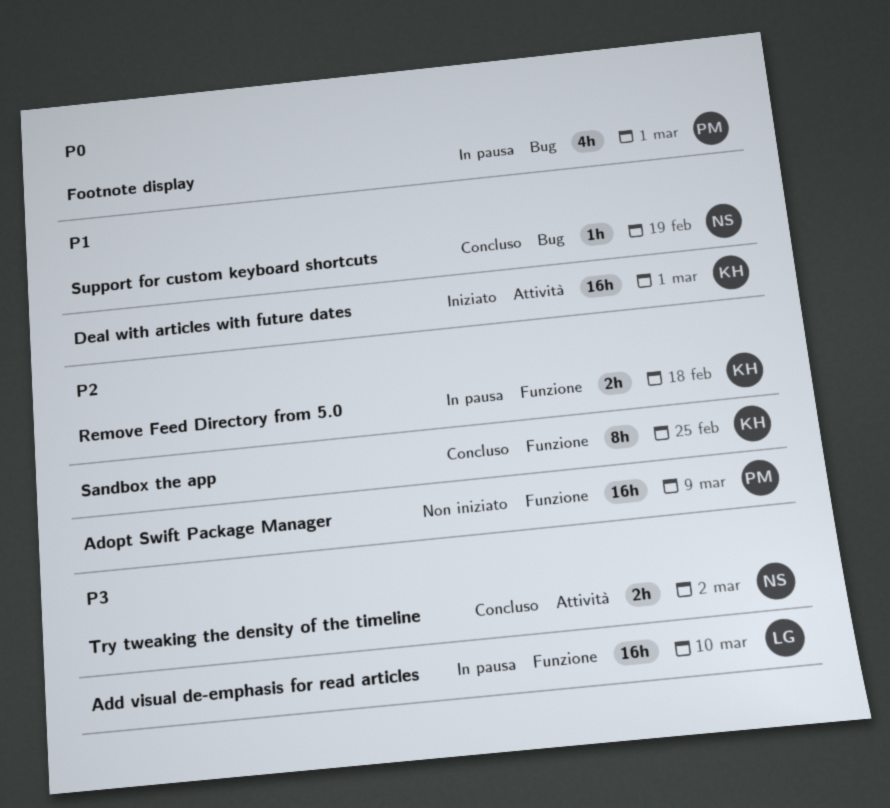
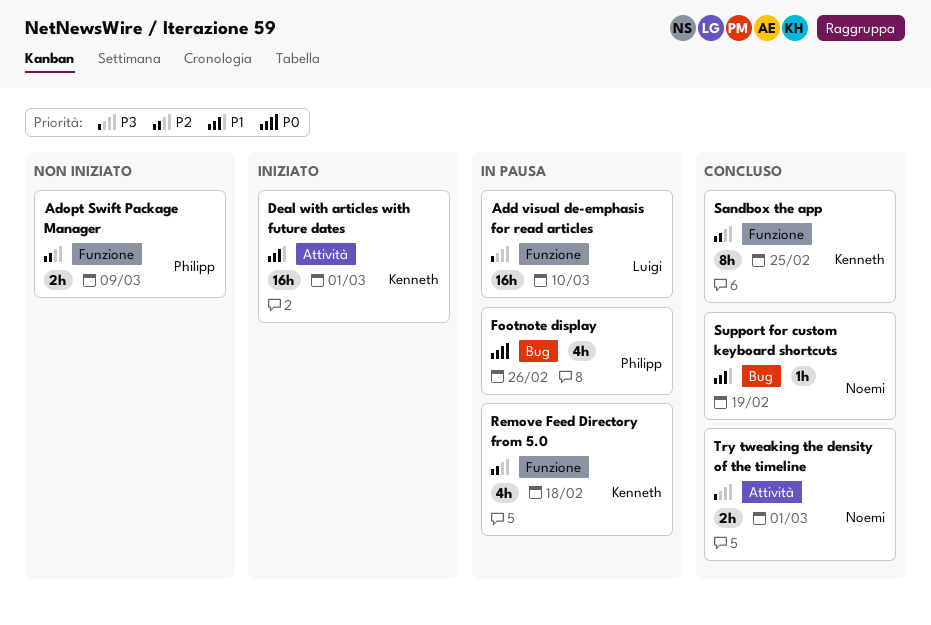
Adopt Swift Package Manager, estimate: 16h -> 2h
Footnote display, due: Mar 1 -> Feb 26
Remove Feed Directory from 5.0, estimate: 2h -> 4h
Try tweaking the density of the timeline, due: Mar 2 -> Mar 1

